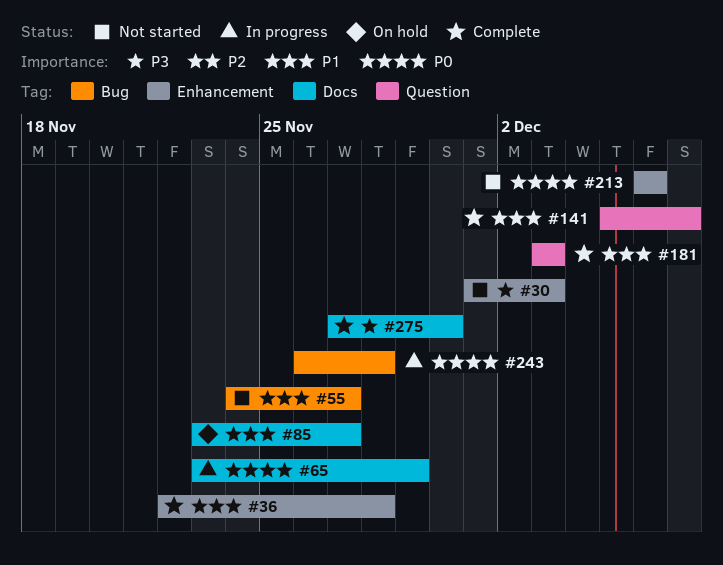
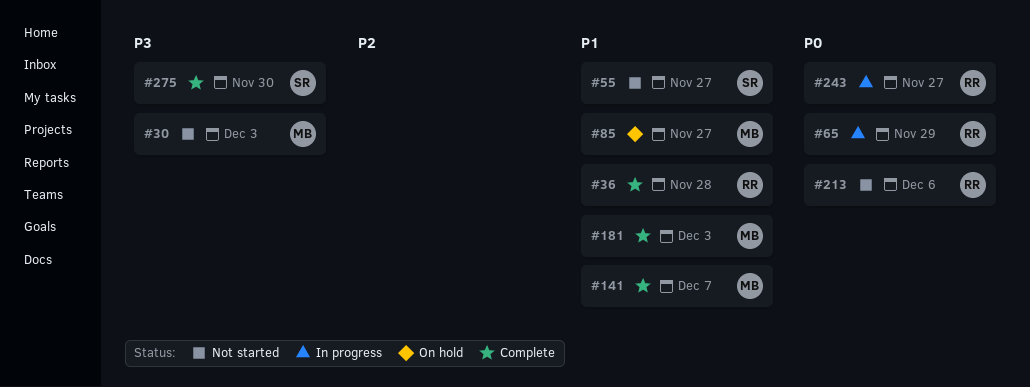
#243, due: Nov 28 -> Nov 27

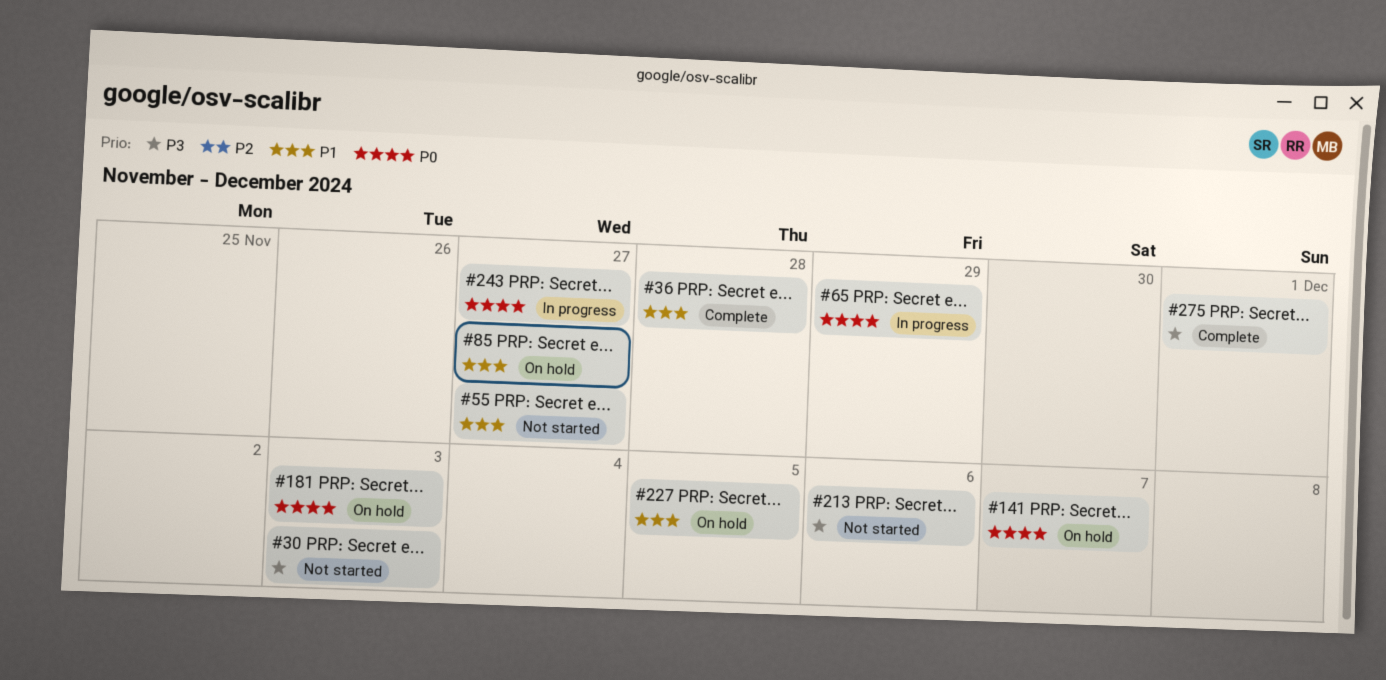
#141, status: Complete -> On hold
#141, priority: P1 -> P0
#181, status: Complete -> On hold
#181, priority: P1 -> P0
#213, priority: P0 -> P3
#227: none -> present
#275, due: Nov 30 -> Dec 1

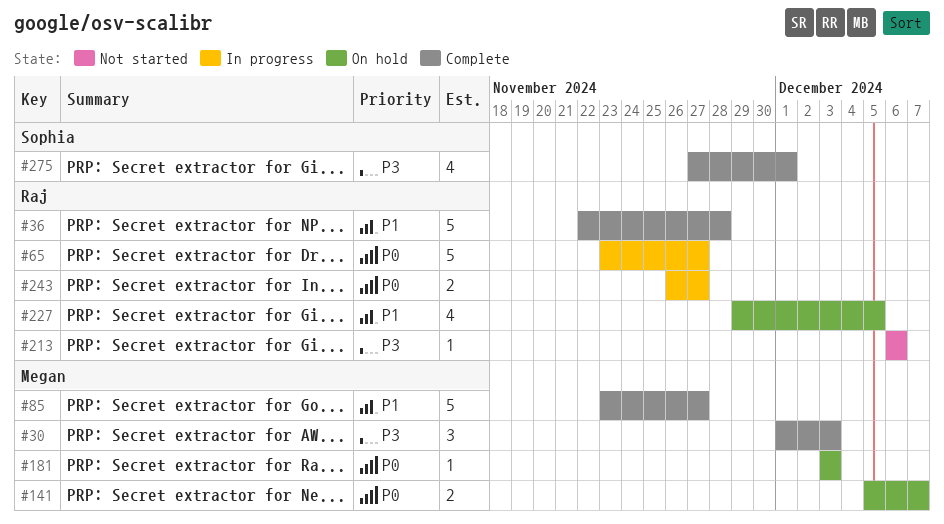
#30, status: Not started -> Complete
#55: present -> none
#65, due: Nov 29 -> Nov 27
#85, status: On hold -> Complete

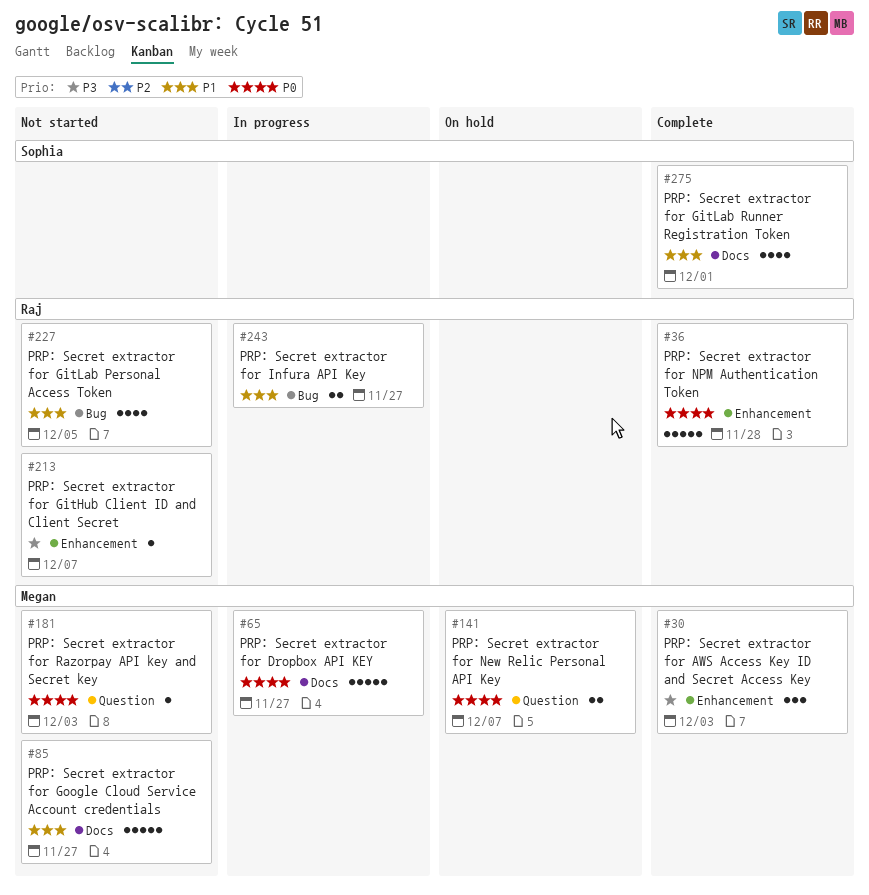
#36, priority: P1 -> P0
#65, owner: Raj -> Megan
#85, status: Complete -> Not started
#181, status: On hold -> Not started
#213, due: Dec 6 -> Dec 7
#227, status: On hold -> Not started
#243, priority: P0 -> P1
#275, priority: P3 -> P1

